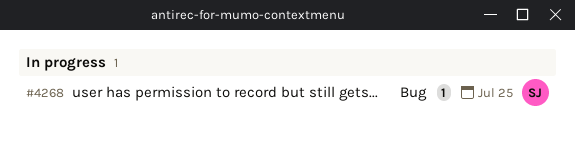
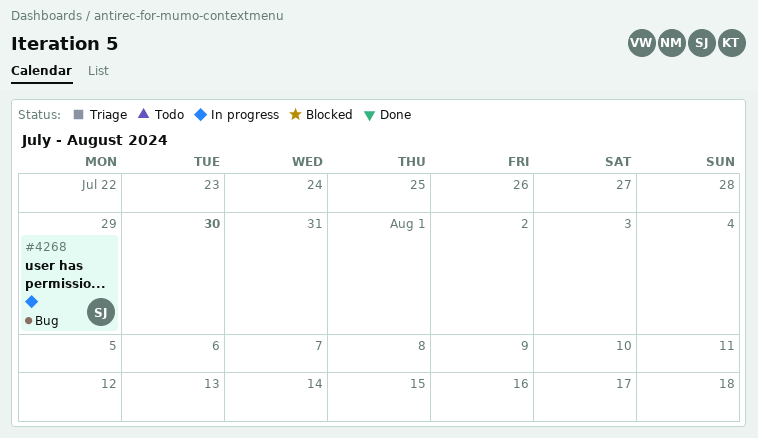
#4268, due: Jul 25 -> Jul 29

